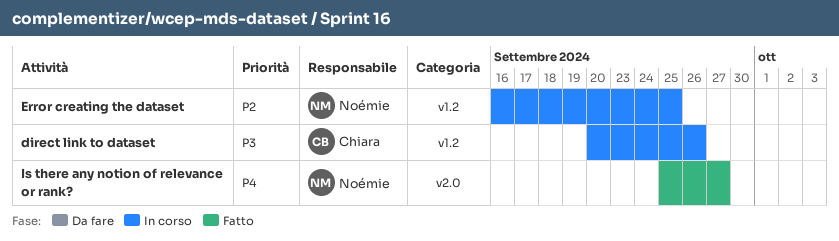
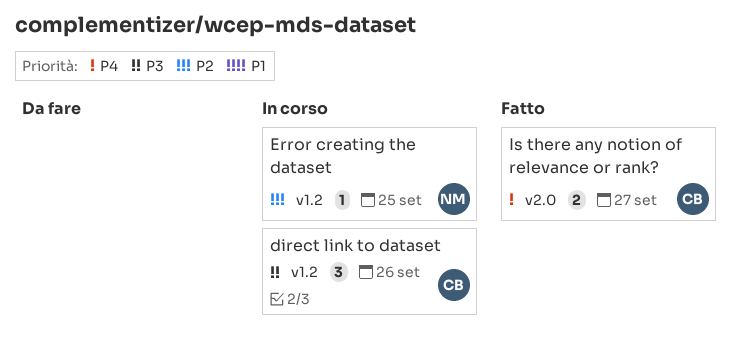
Is there any notion of relevance or rank?, owner: Noémie -> Chiara

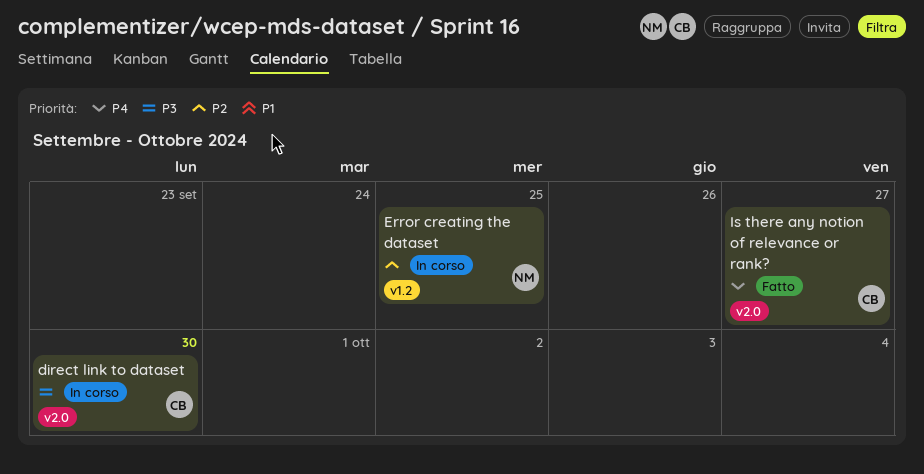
direct link to dataset, label: v1.2 -> v2.0
direct link to dataset, due: Sep 26 -> Sep 30

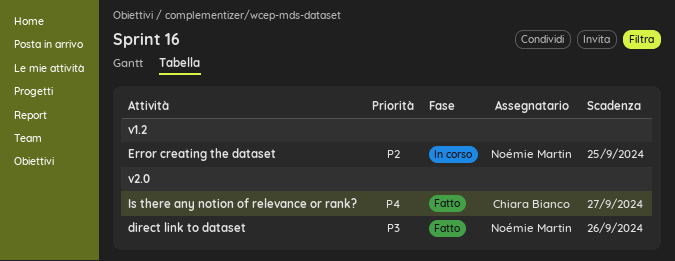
direct link to dataset, status: In corso -> Fatto
direct link to dataset, owner: Chiara Bianco -> Noémie Martin
direct link to dataset, due: Sep 30 -> Sep 26

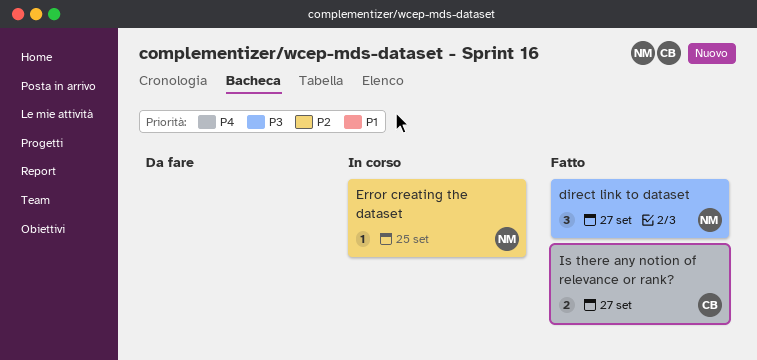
direct link to dataset, due: Sep 26 -> Sep 27

